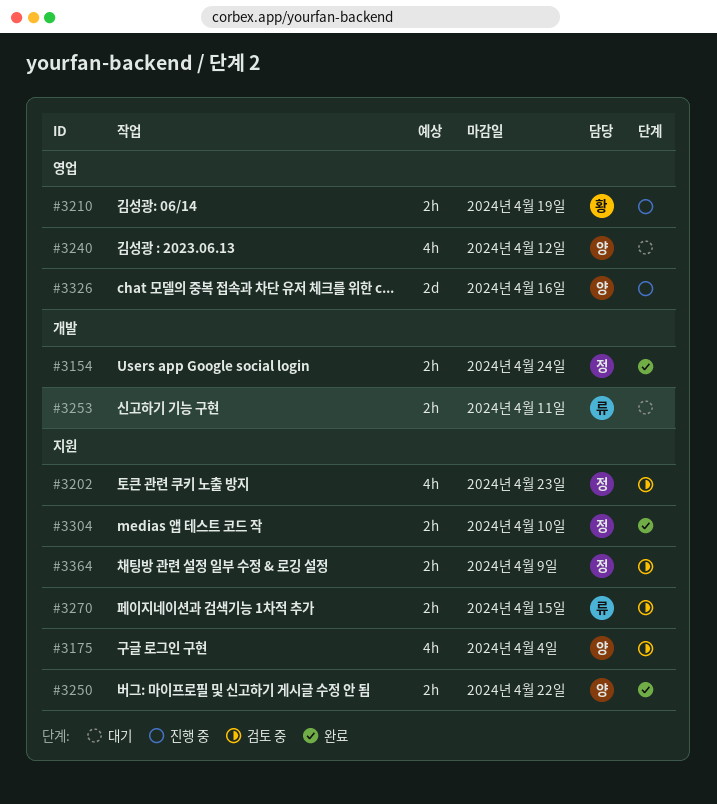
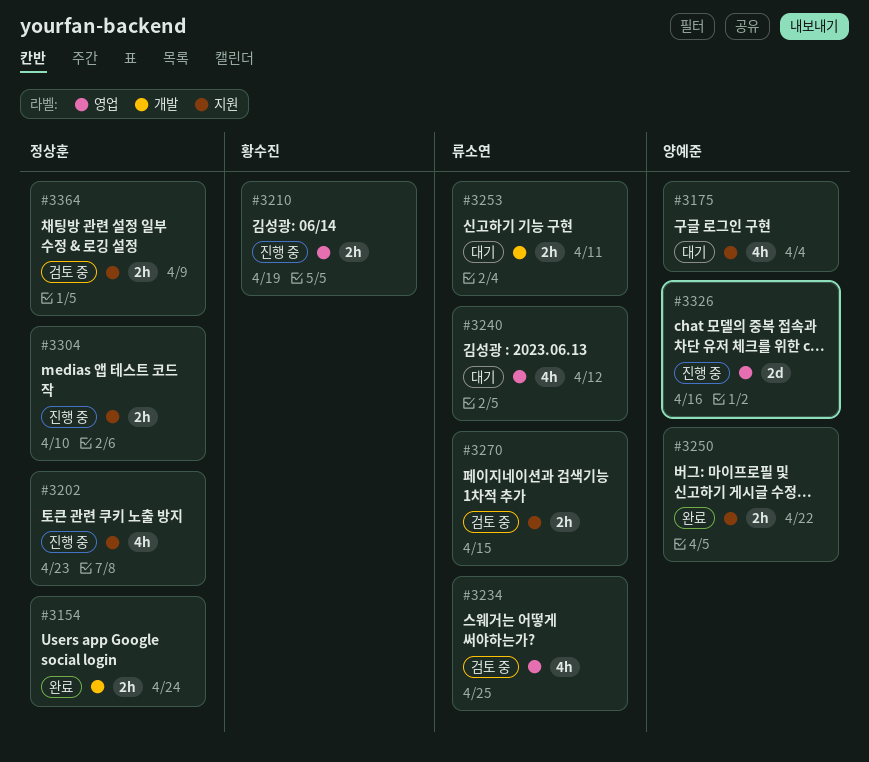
#3175, status: 검토 중 -> 대기
#3202, status: 검토 중 -> 진행 중
#3234: none -> present
#3240, owner: 양예준 -> 류소연
#3304, status: 완료 -> 진행 중

